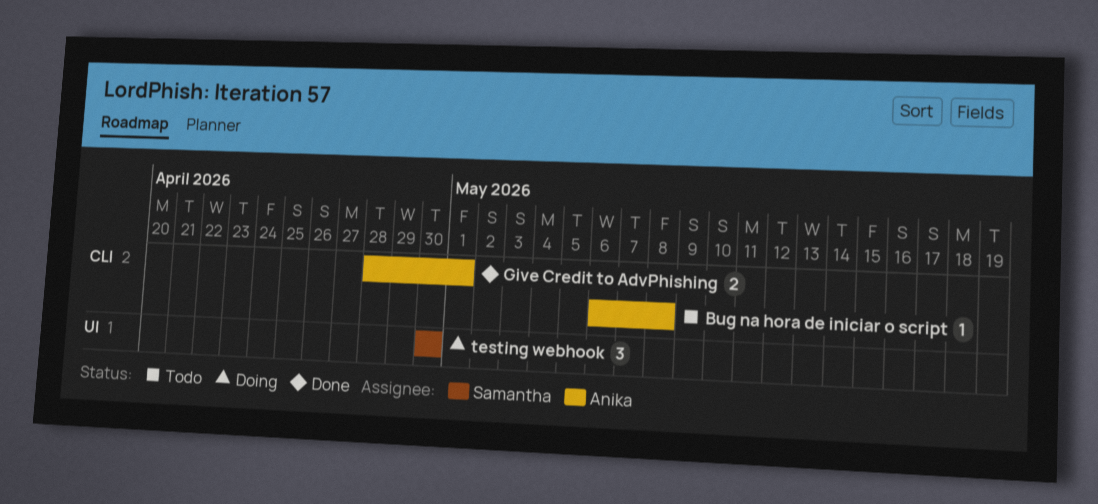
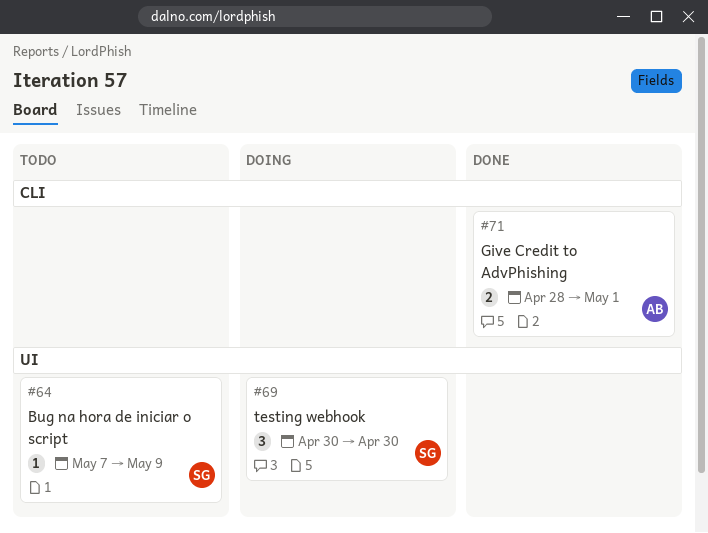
Bug na hora de iniciar o script, owner: Anika -> Samantha
Bug na hora de iniciar o script, label: CLI -> UI
Bug na hora de iniciar o script, start: May 6 -> May 7
Bug na hora de iniciar o script, due: May 8 -> May 9

